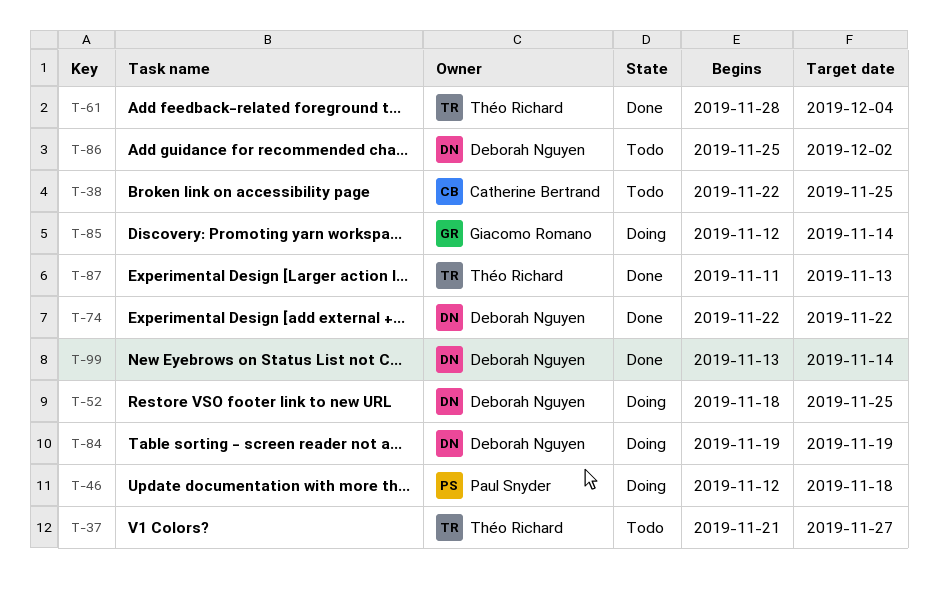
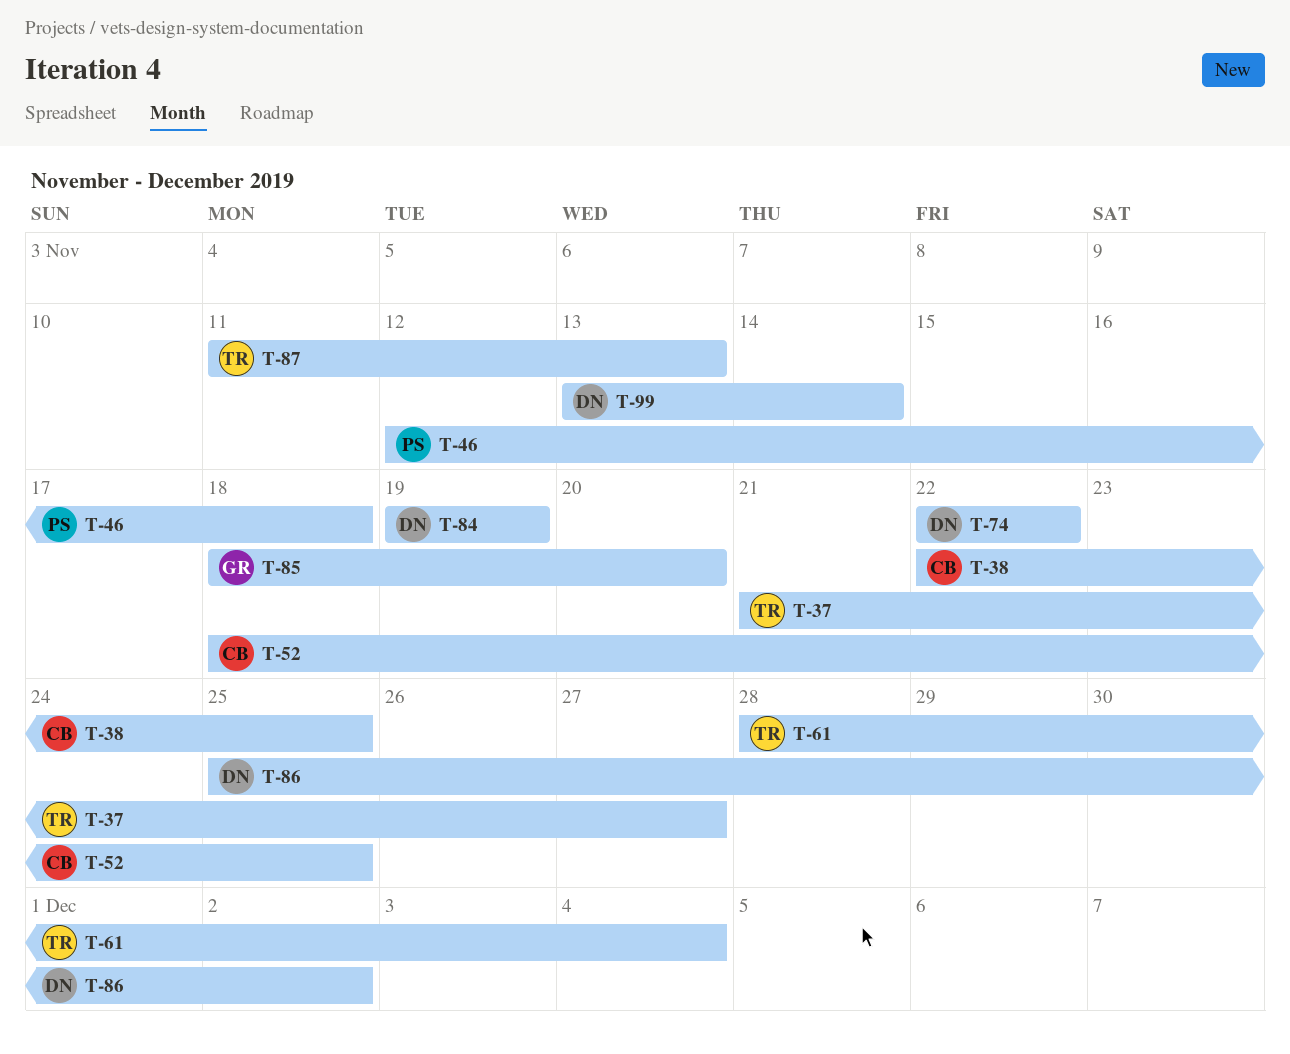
T-52, owner: Deborah Nguyen -> Catherine Bertrand
T-85, start: Nov 12 -> Nov 18
T-85, due: Nov 14 -> Nov 20

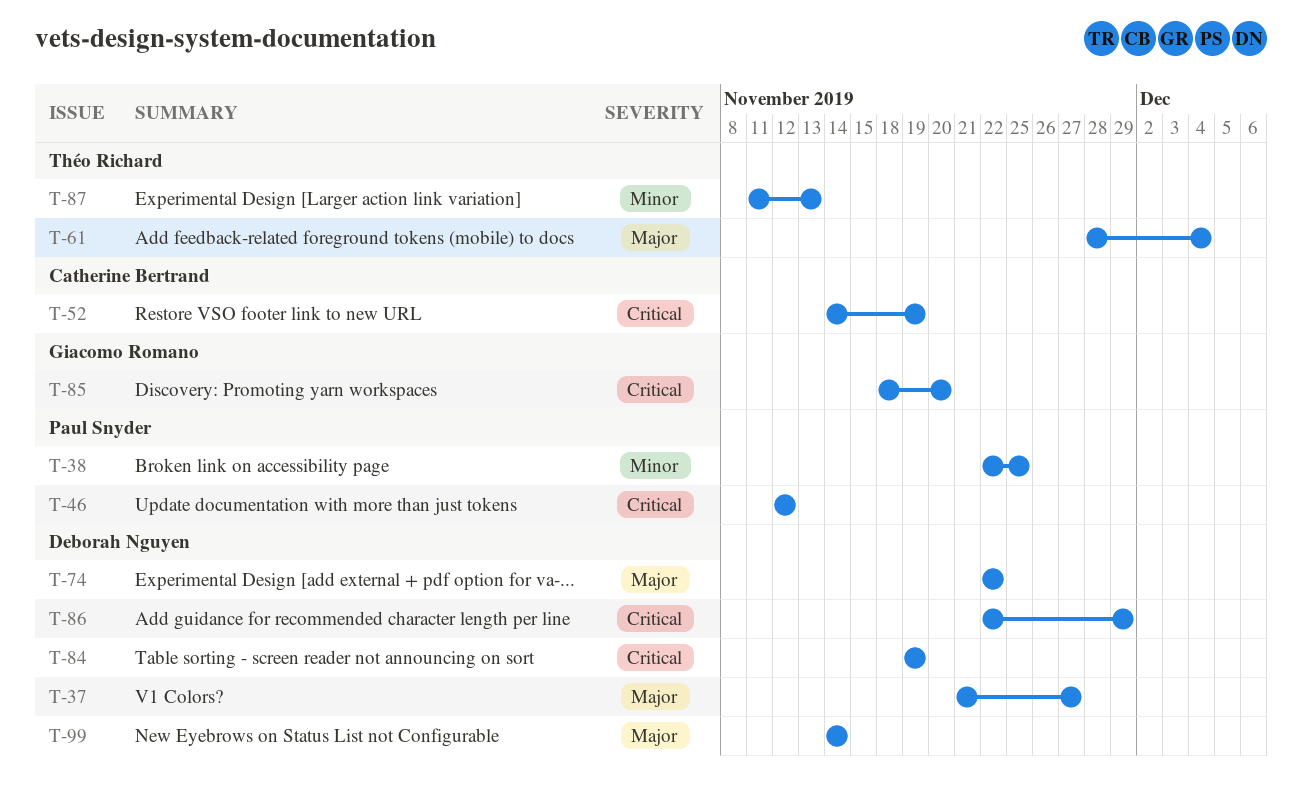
T-37, owner: Théo Richard -> Deborah Nguyen
T-38, owner: Catherine Bertrand -> Paul Snyder
T-46, due: Nov 18 -> Nov 12
T-52, start: Nov 18 -> Nov 14
T-52, due: Nov 25 -> Nov 19
T-86, start: Nov 25 -> Nov 22
T-86, due: Dec 2 -> Nov 29
T-99, start: Nov 13 -> Nov 14

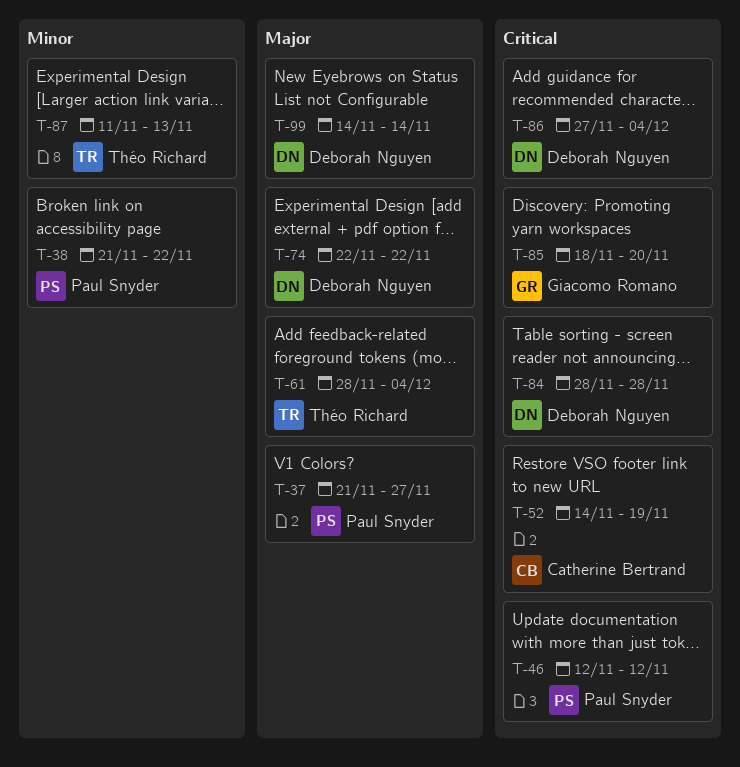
T-37, owner: Deborah Nguyen -> Paul Snyder
T-38, start: Nov 22 -> Nov 21
T-38, due: Nov 25 -> Nov 22
T-84, start: Nov 19 -> Nov 28
T-84, due: Nov 19 -> Nov 28
T-86, start: Nov 22 -> Nov 27
T-86, due: Nov 29 -> Dec 4

